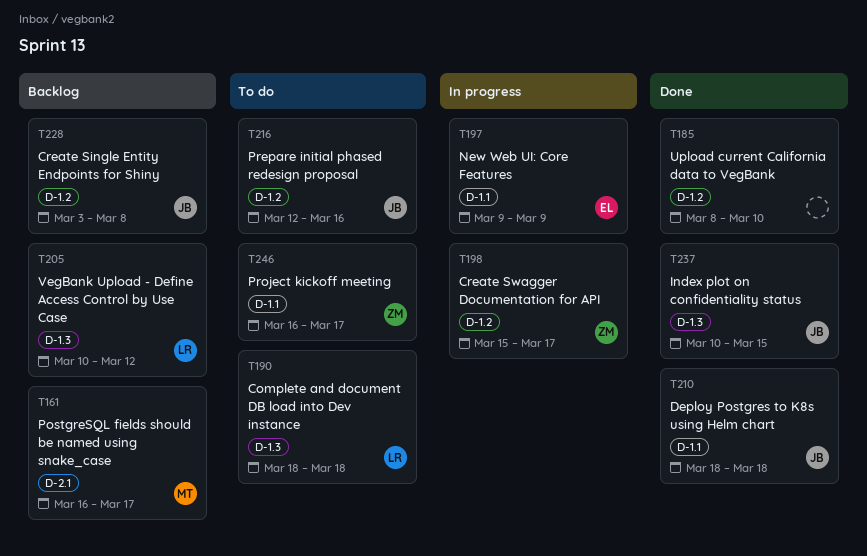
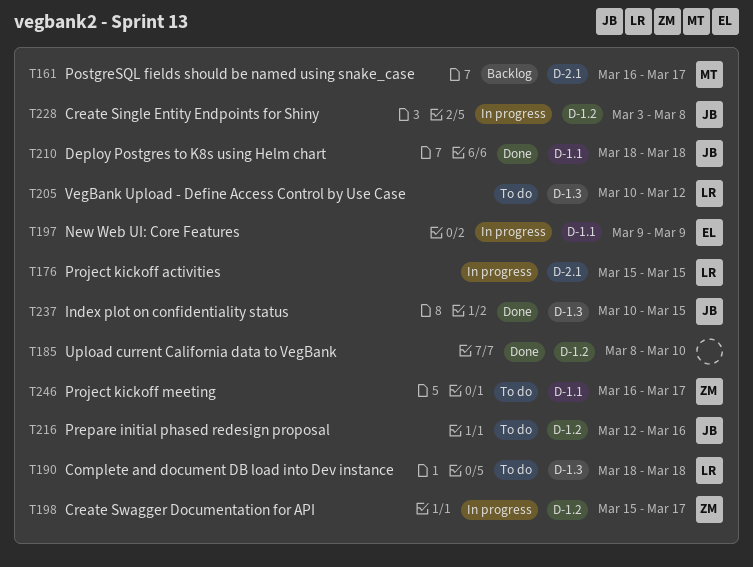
T176: none -> present
T205, status: Backlog -> To do
T228, status: Backlog -> In progress

